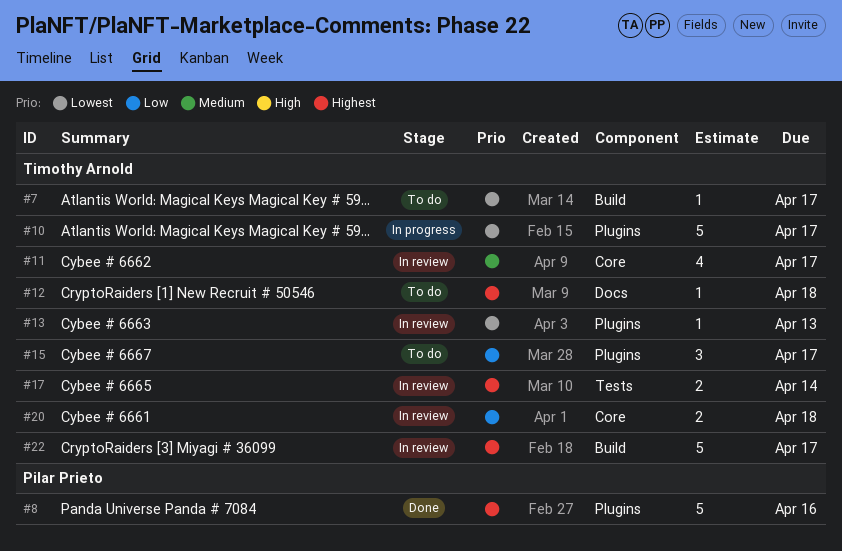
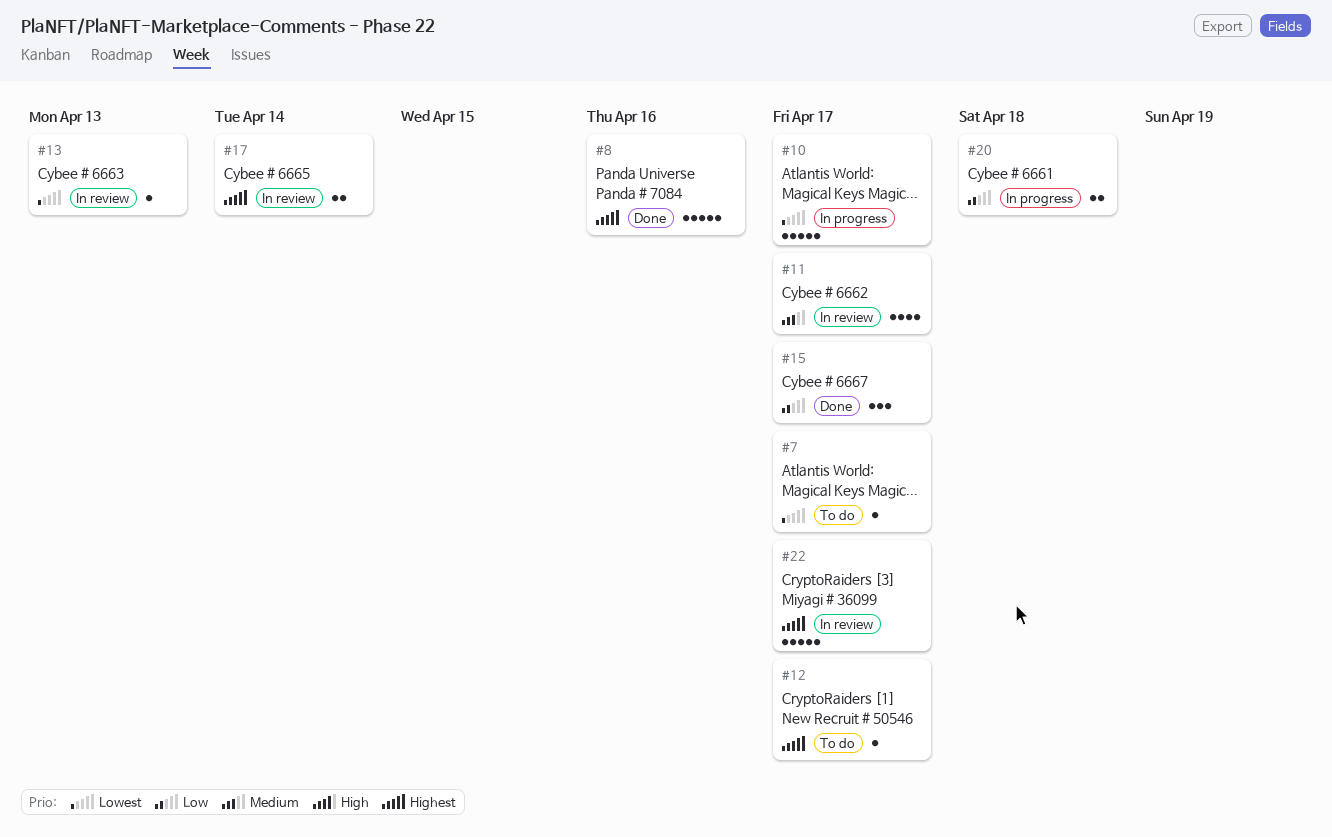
#12, due: Apr 18 -> Apr 17
#15, status: To do -> Done
#20, status: In review -> In progress

